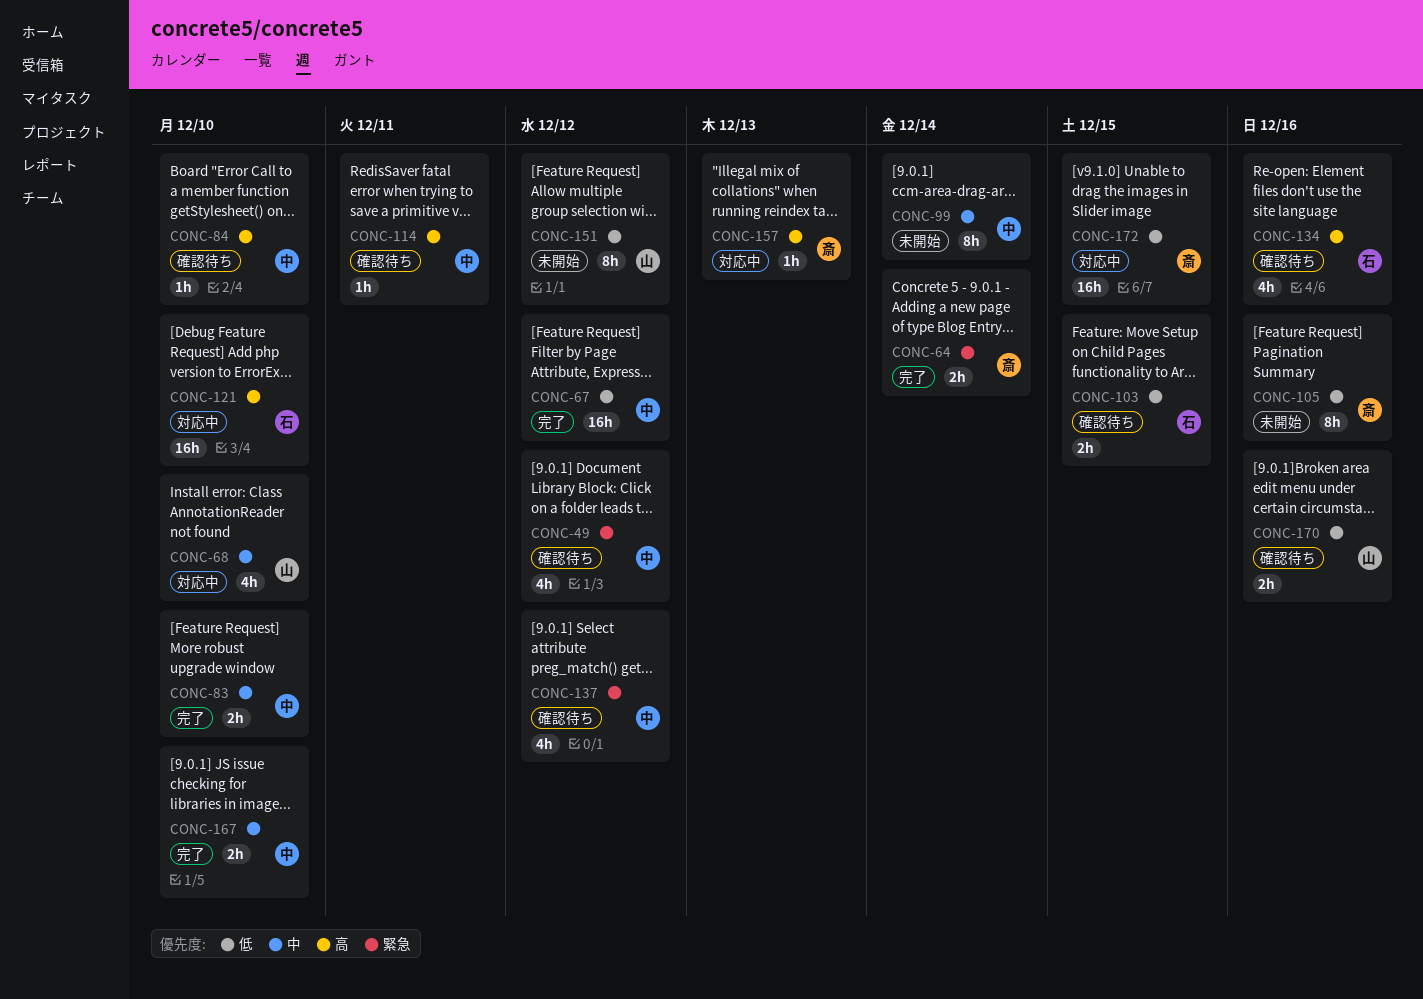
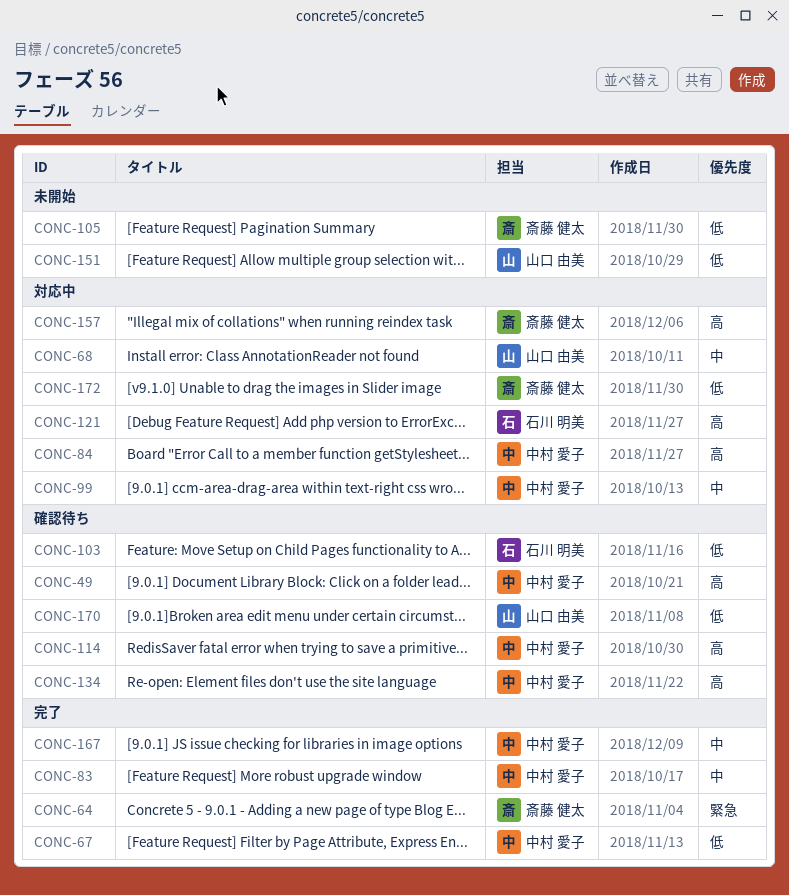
CONC-49, priority: 緊急 -> 高
CONC-84, status: 確認待ち -> 対応中
CONC-99, status: 未開始 -> 対応中
CONC-134, owner: 石川 明美 -> 中村 愛子
CONC-137: present -> none

